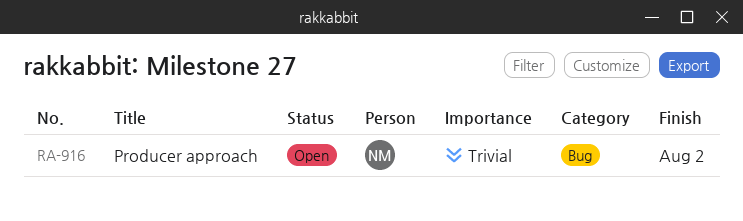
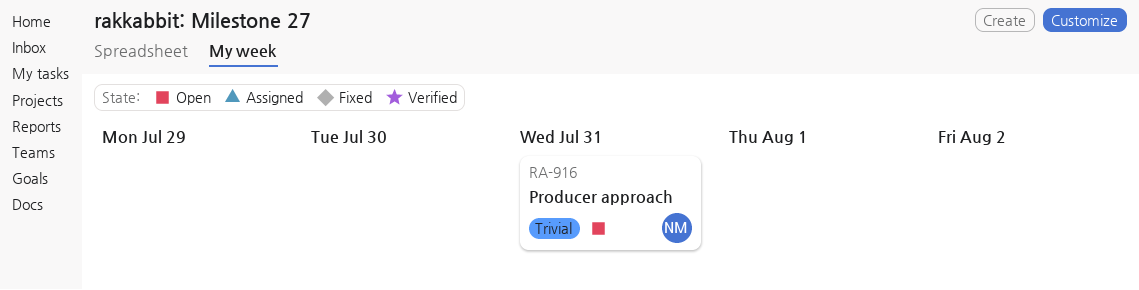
RA-916, due: Aug 2 -> Jul 31

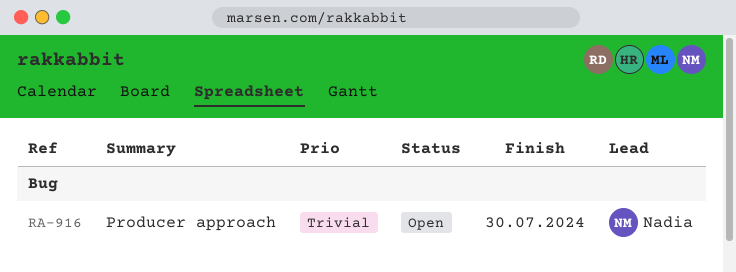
RA-916, due: Jul 31 -> Jul 30

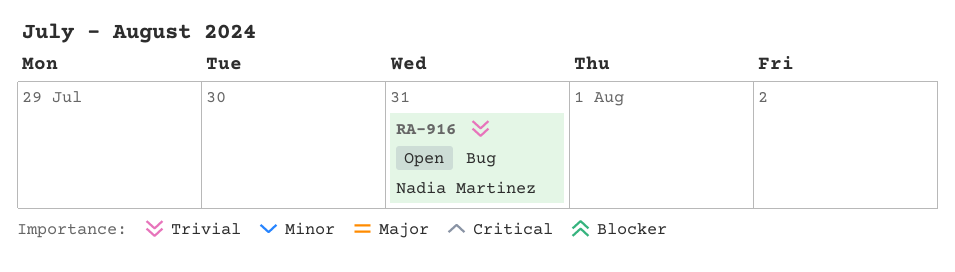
RA-916, due: Jul 30 -> Jul 31

